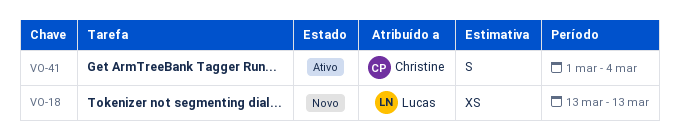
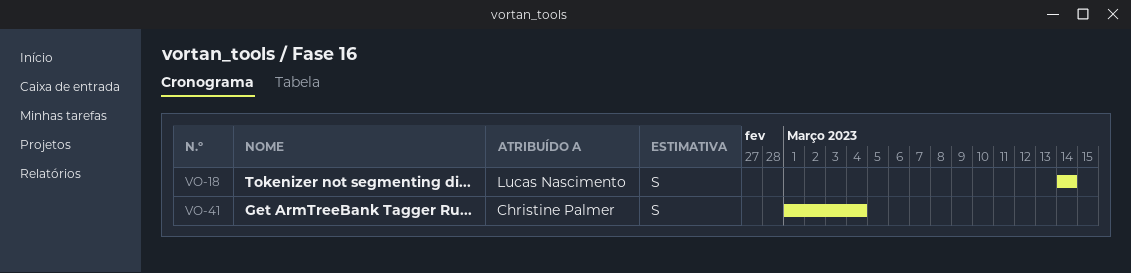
VO-18, estimate: XS -> S
VO-18, start: Mar 13 -> Mar 14
VO-18, due: Mar 13 -> Mar 14

